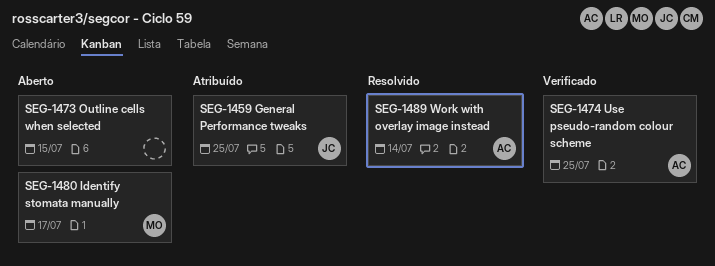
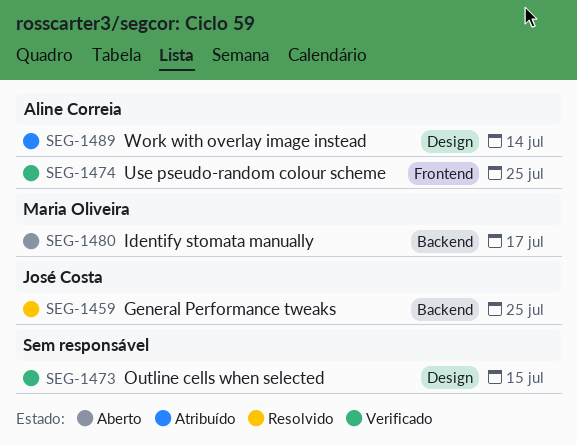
SEG-1459, status: Atribuído -> Resolvido
SEG-1473, status: Aberto -> Verificado
SEG-1489, status: Resolvido -> Atribuído

